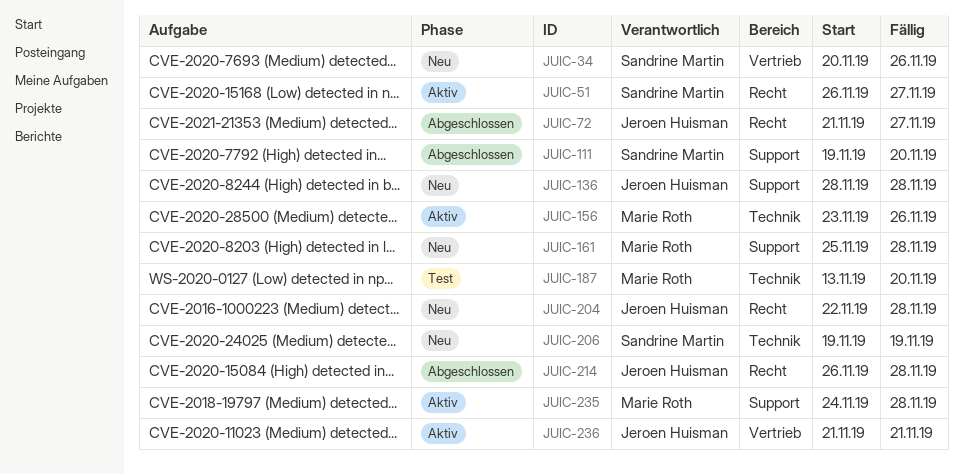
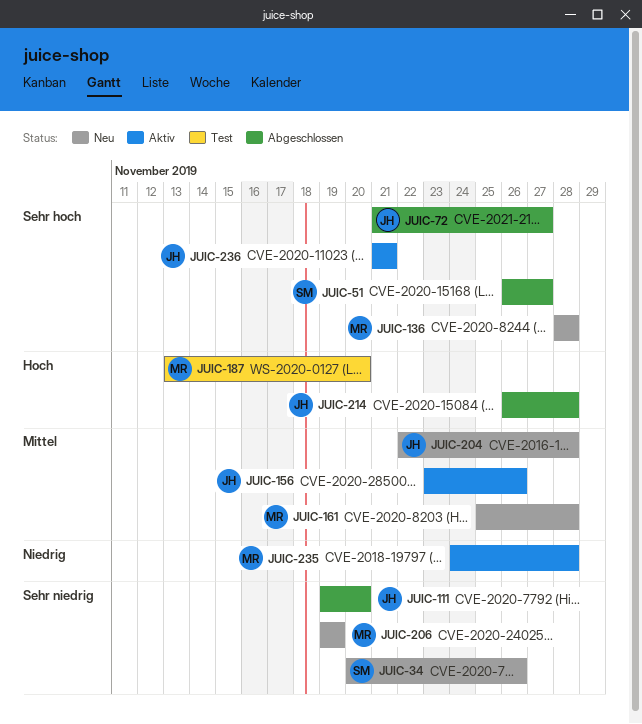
JUIC-51, status: Aktiv -> Abgeschlossen
JUIC-111, owner: Sandrine Martin -> Jeroen Huisman
JUIC-136, owner: Jeroen Huisman -> Marie Roth
JUIC-156, owner: Marie Roth -> Jeroen Huisman
JUIC-206, owner: Sandrine Martin -> Marie Roth

